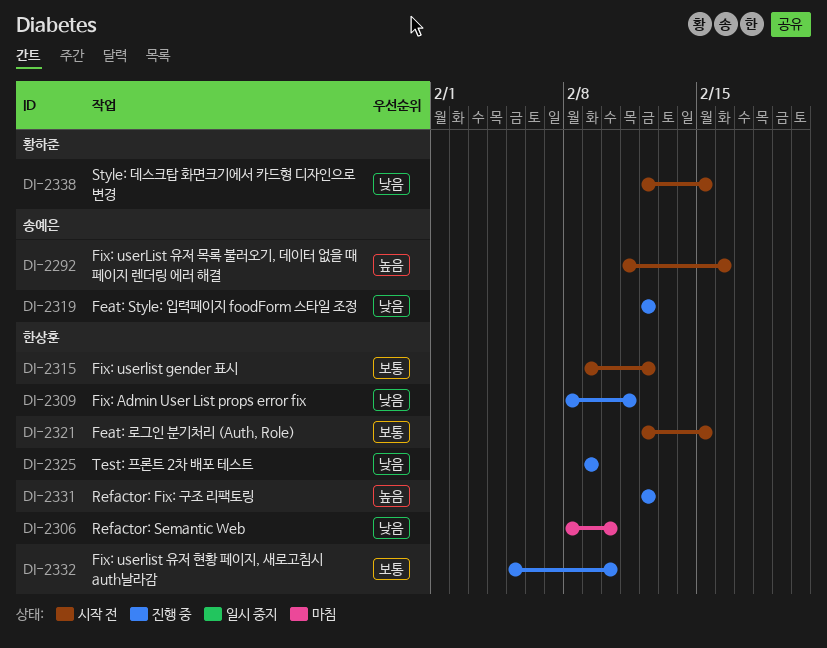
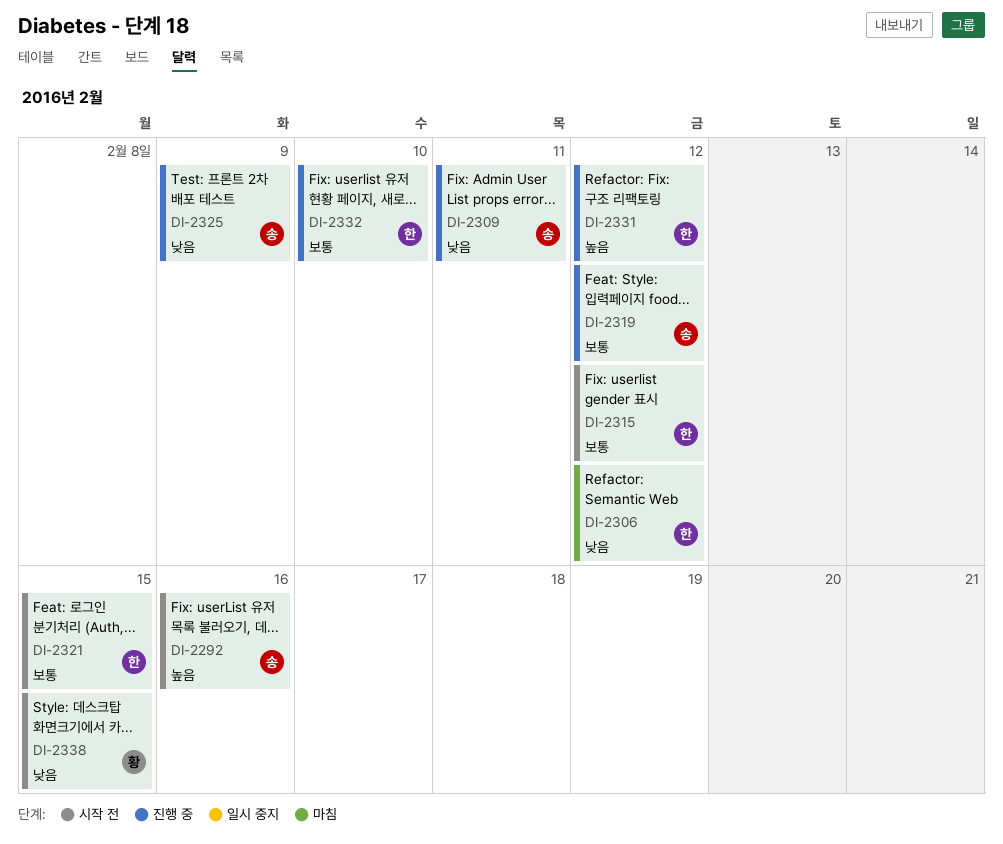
DI-2306, due: Feb 10 -> Feb 12
DI-2309, owner: 한상훈 -> 송예은
DI-2319, priority: 낮음 -> 보통
DI-2325, owner: 한상훈 -> 송예은

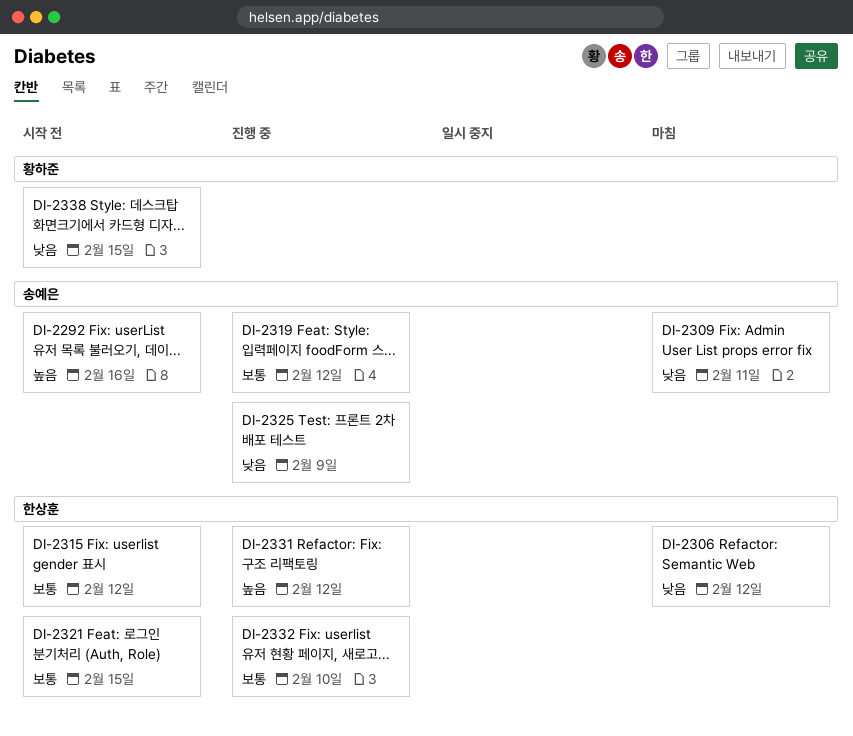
DI-2309, status: 진행 중 -> 마침

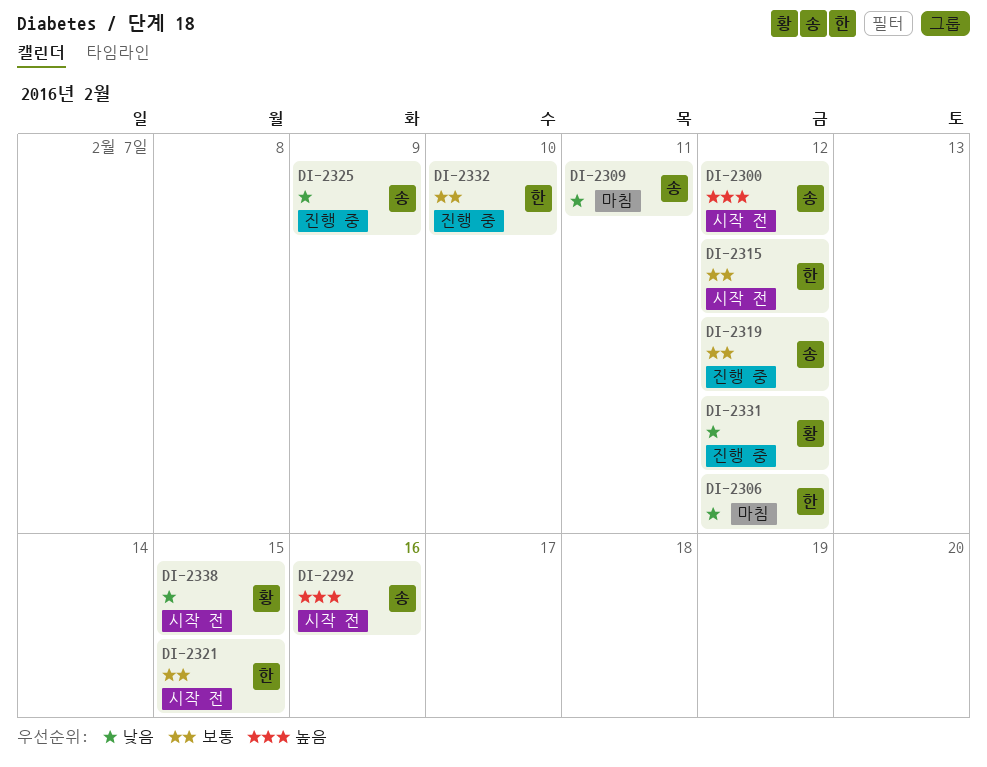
DI-2300: none -> present
DI-2331, owner: 한상훈 -> 황하준
DI-2331, priority: 높음 -> 낮음

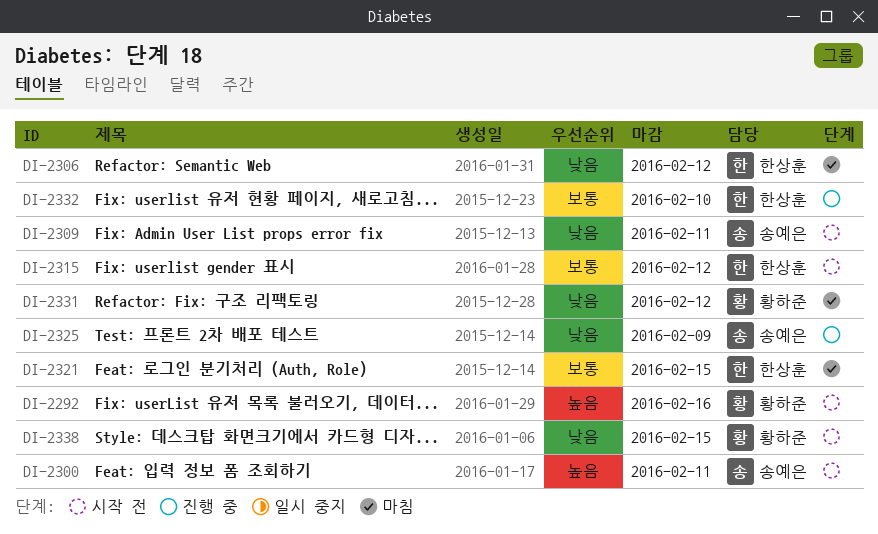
DI-2292, owner: 송예은 -> 황하준
DI-2300, due: Feb 12 -> Feb 11
DI-2309, status: 마침 -> 시작 전
DI-2319: present -> none
DI-2321, status: 시작 전 -> 마침
DI-2331, status: 진행 중 -> 마침

